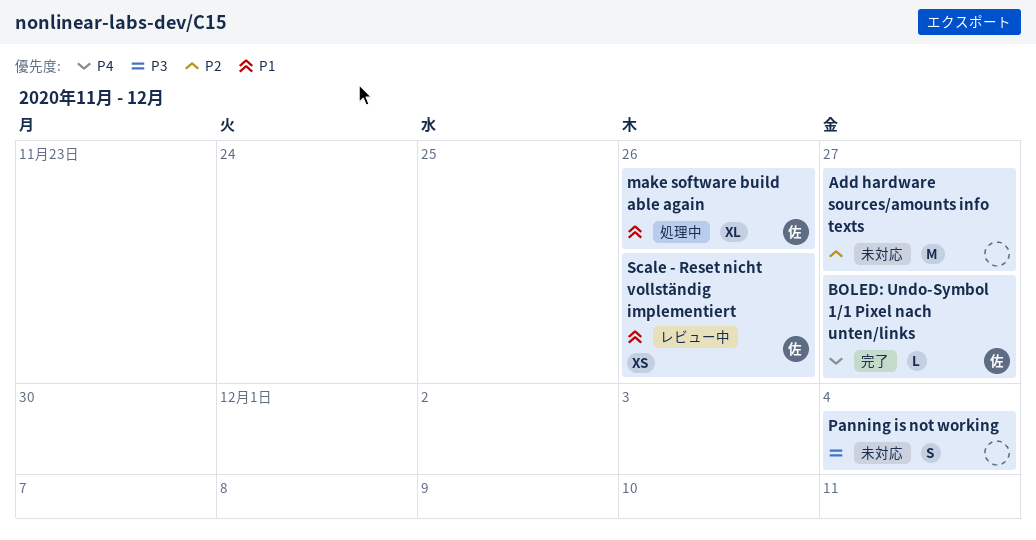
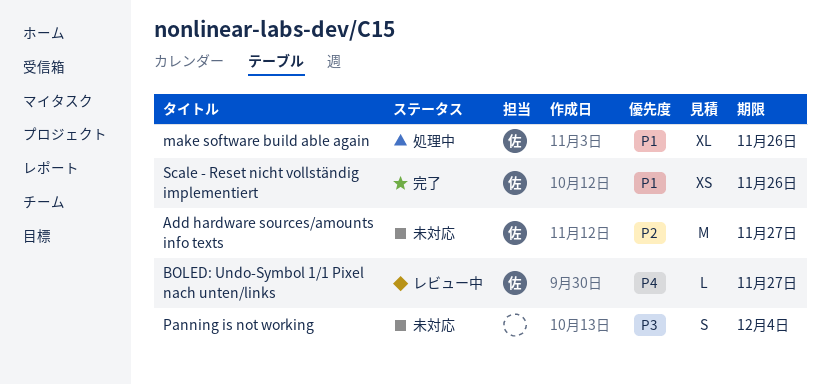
Add hardware sources/amounts info texts, owner: none -> 佐
BOLED: Undo-Symbol 1/1 Pixel nach unten/links, status: 完了 -> レビュー中
Scale - Reset nicht vollständig implementiert, status: レビュー中 -> 完了

